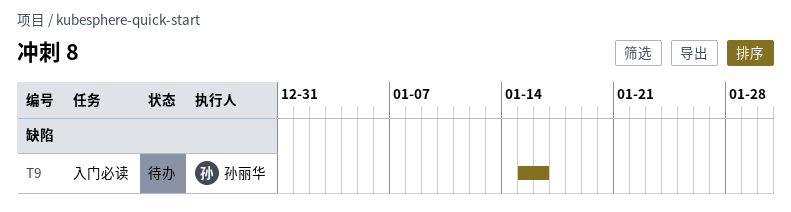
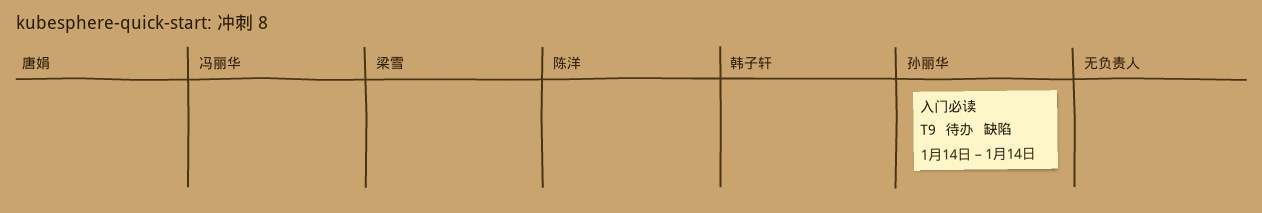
T9, start: Jan 15 -> Jan 14
T9, due: Jan 16 -> Jan 14

